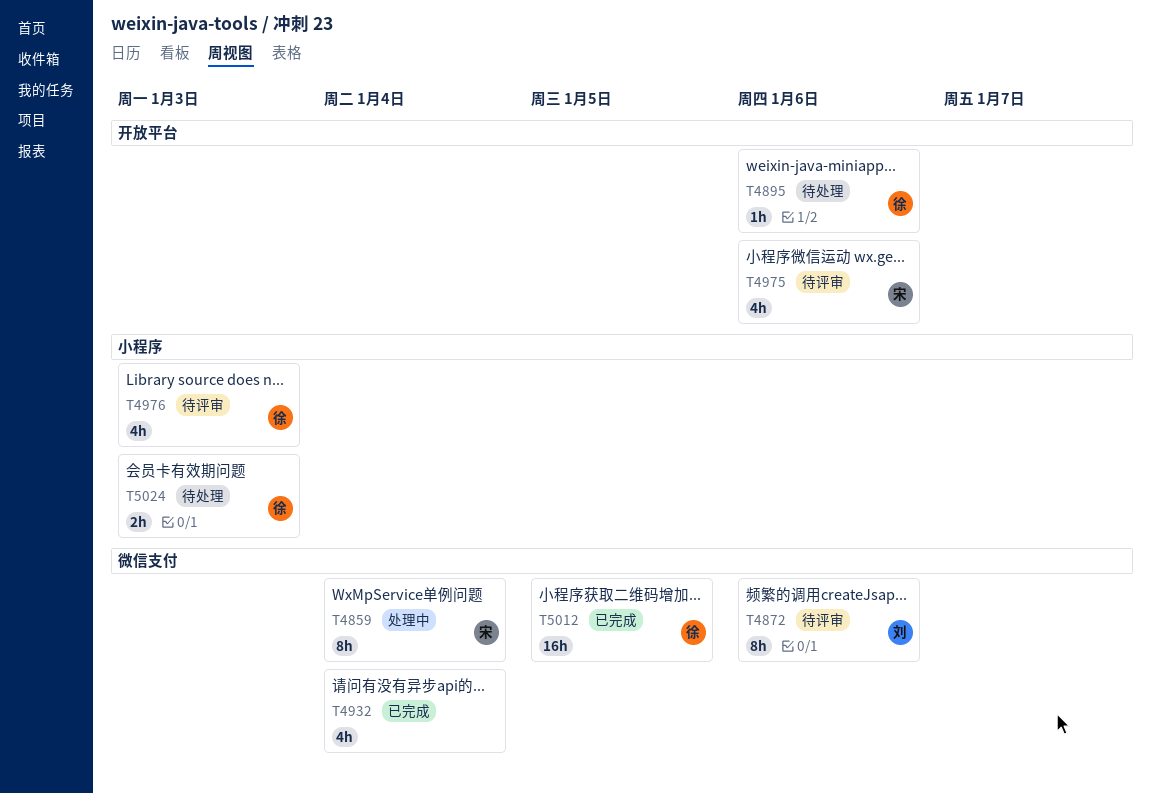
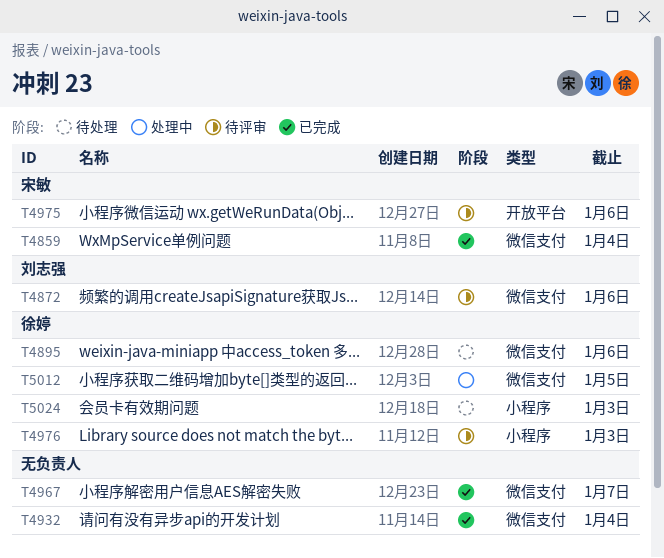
T4859, status: 处理中 -> 已完成
T4895, label: 开放平台 -> 微信支付
T4967: none -> present
T5012, status: 已完成 -> 处理中

